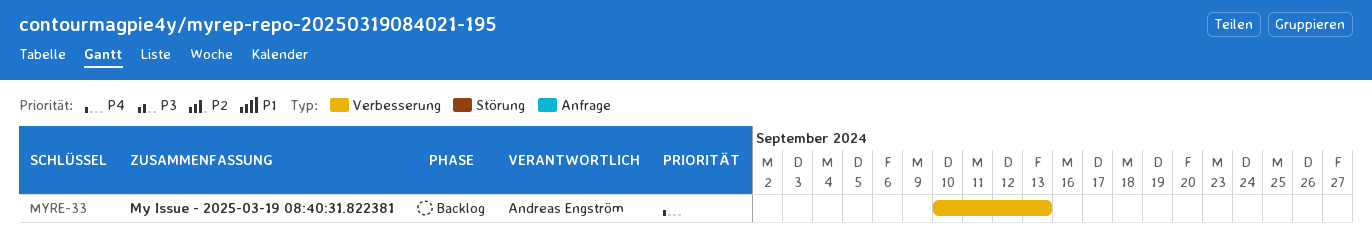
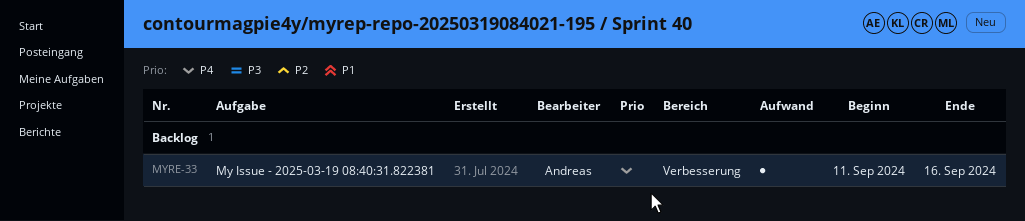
MYRE-33, start: Sep 10 -> Sep 11
MYRE-33, due: Sep 13 -> Sep 16

